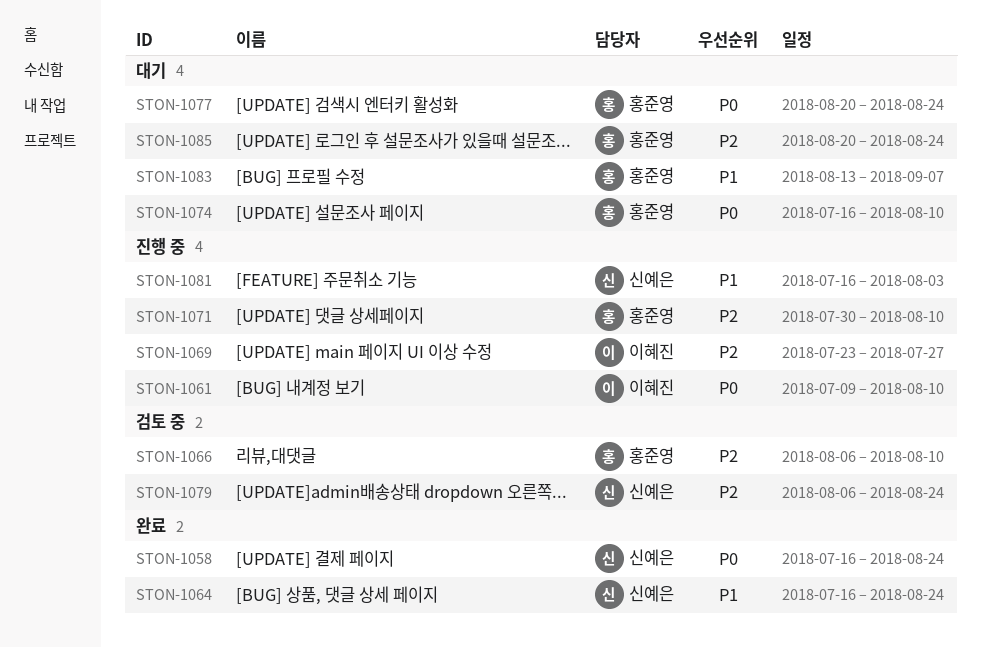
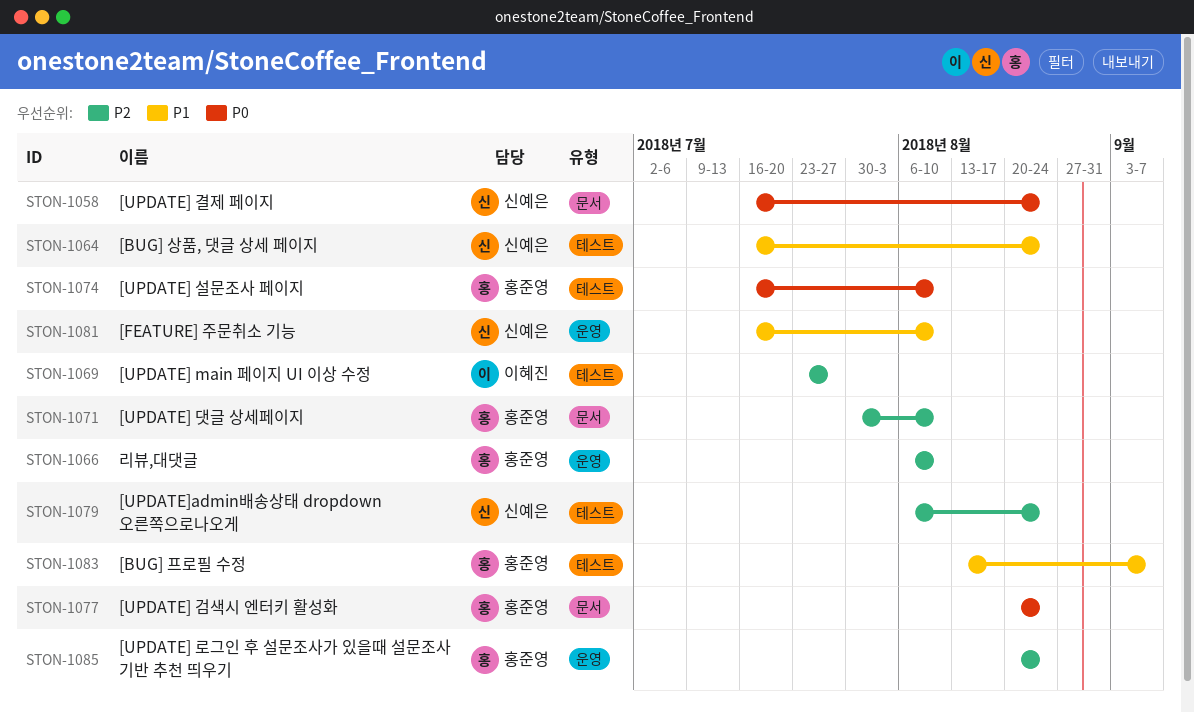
STON-1061: present -> none
STON-1081, due: Aug 3 -> Aug 10

